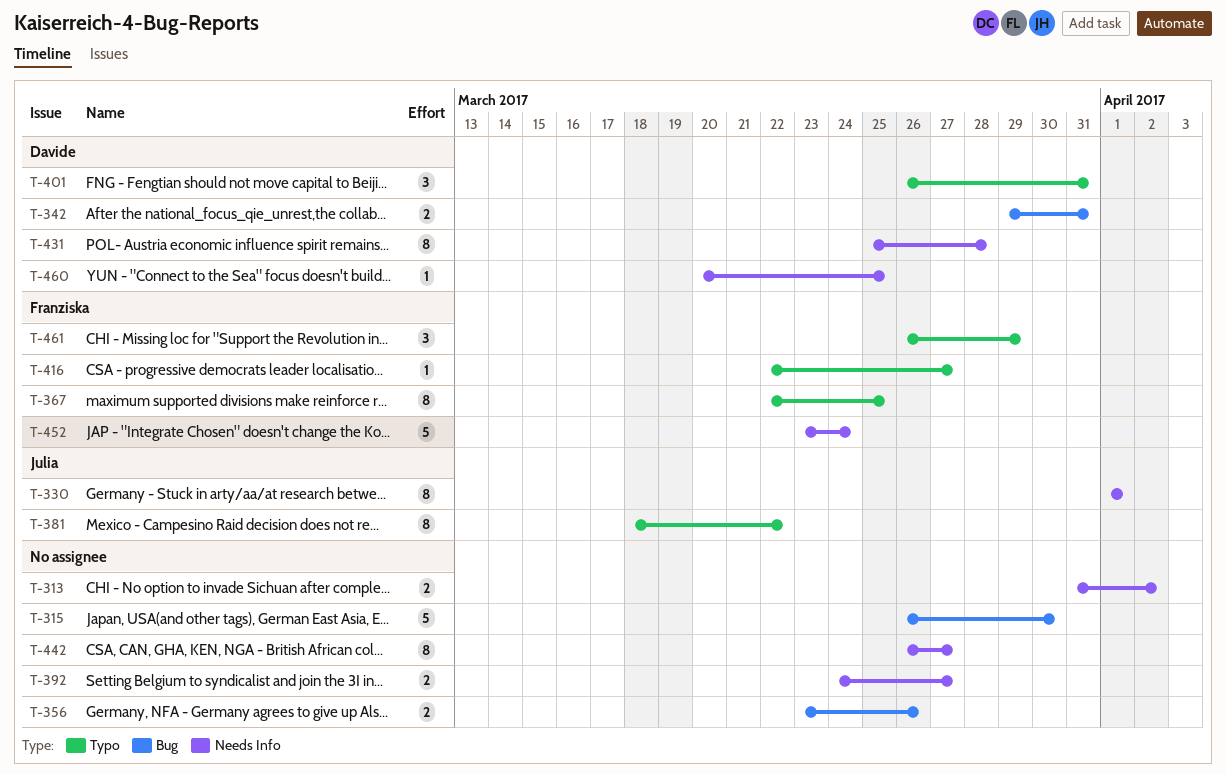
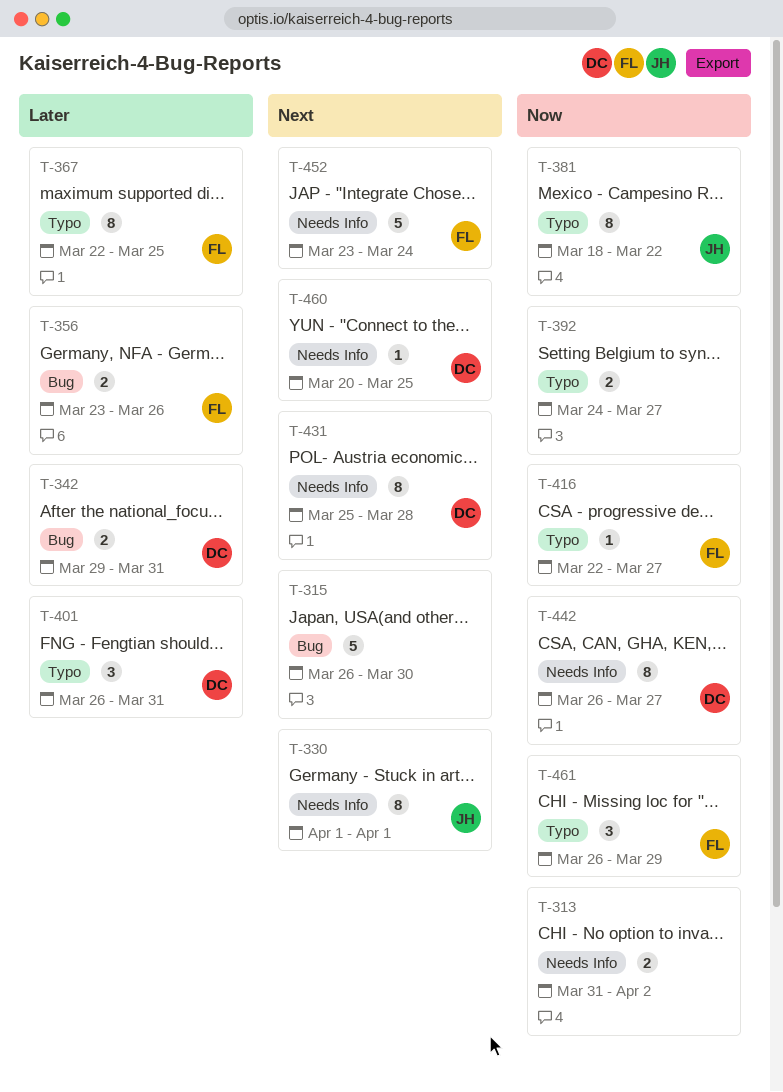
T-356, owner: none -> Franziska
T-392, label: Needs Info -> Typo
T-442, owner: none -> Davide

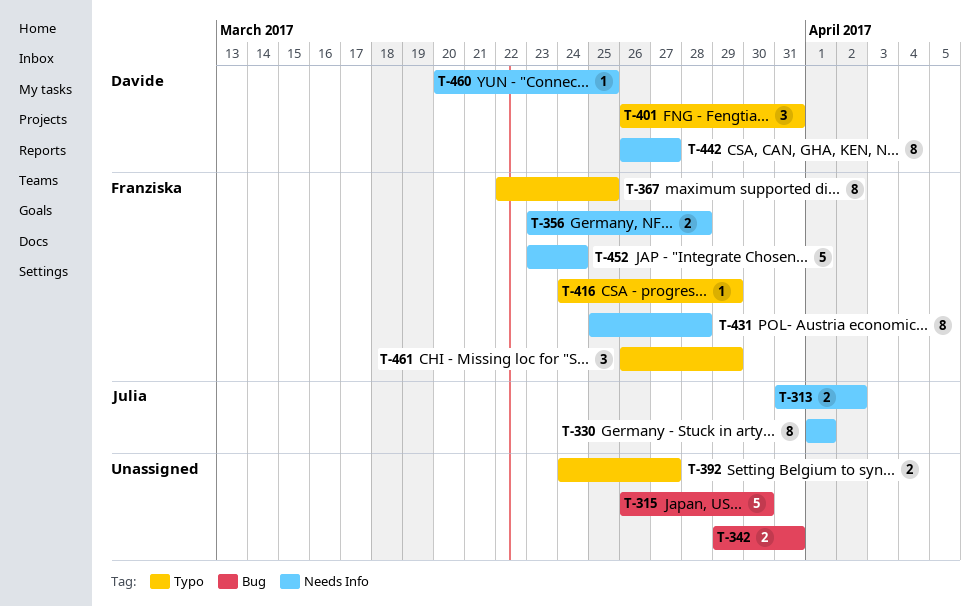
T-313, owner: none -> Julia
T-342, owner: Davide -> none
T-356, label: Bug -> Needs Info
T-356, due: Mar 26 -> Mar 28
T-381: present -> none
T-416, start: Mar 22 -> Mar 24
T-416, due: Mar 27 -> Mar 29
T-431, owner: Davide -> Franziska

